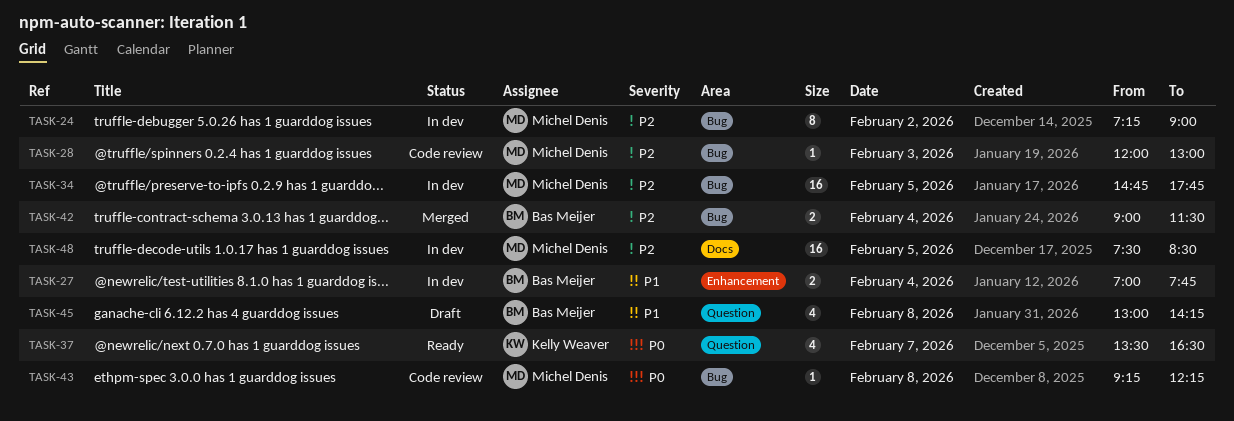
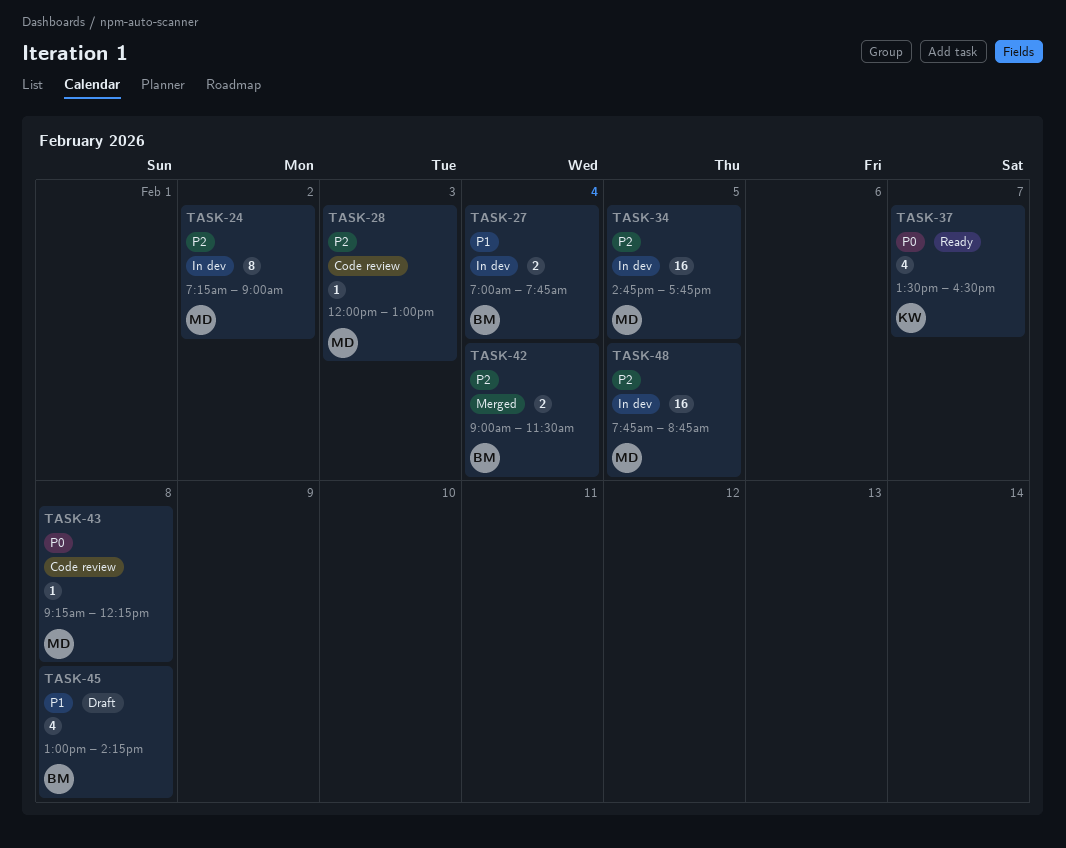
TASK-48, begins: 07:30 -> 07:45
TASK-48, ends: 08:30 -> 08:45

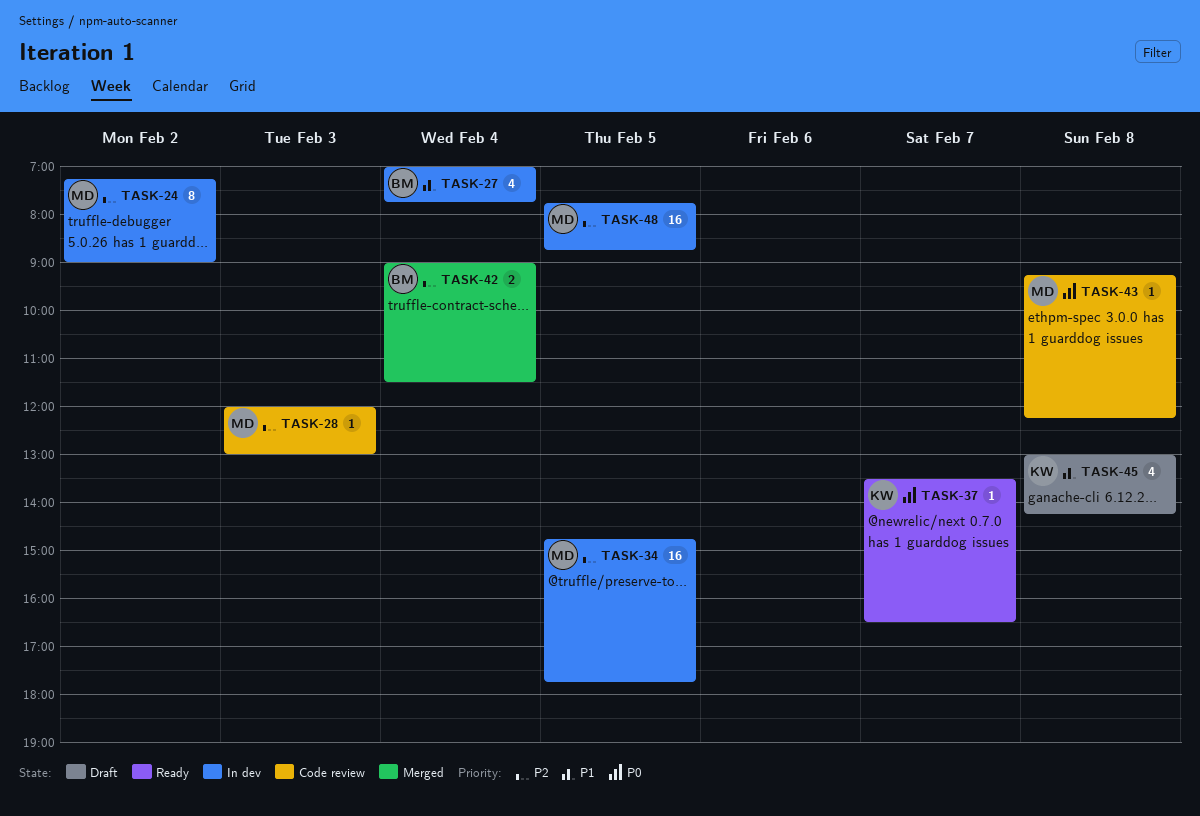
TASK-27, estimate: 2 -> 4
TASK-37, estimate: 4 -> 1
TASK-45, owner: BM -> KW

